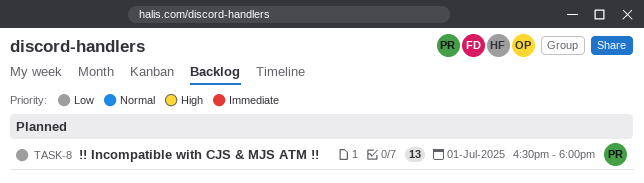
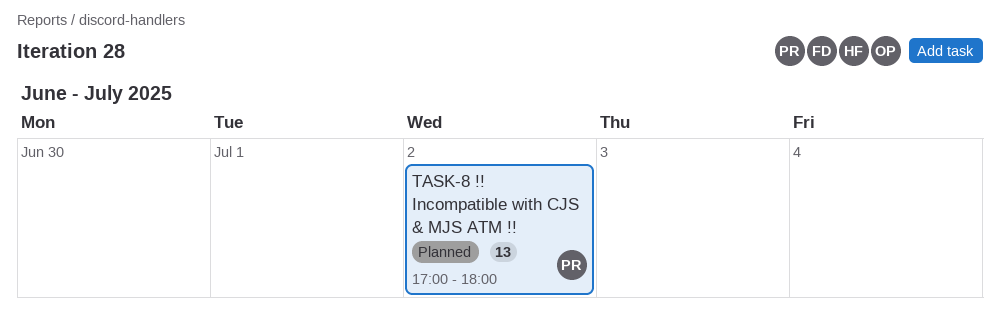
TASK-8, day: Jul 1 -> Jul 2
TASK-8, begins: 16:30 -> 17:00

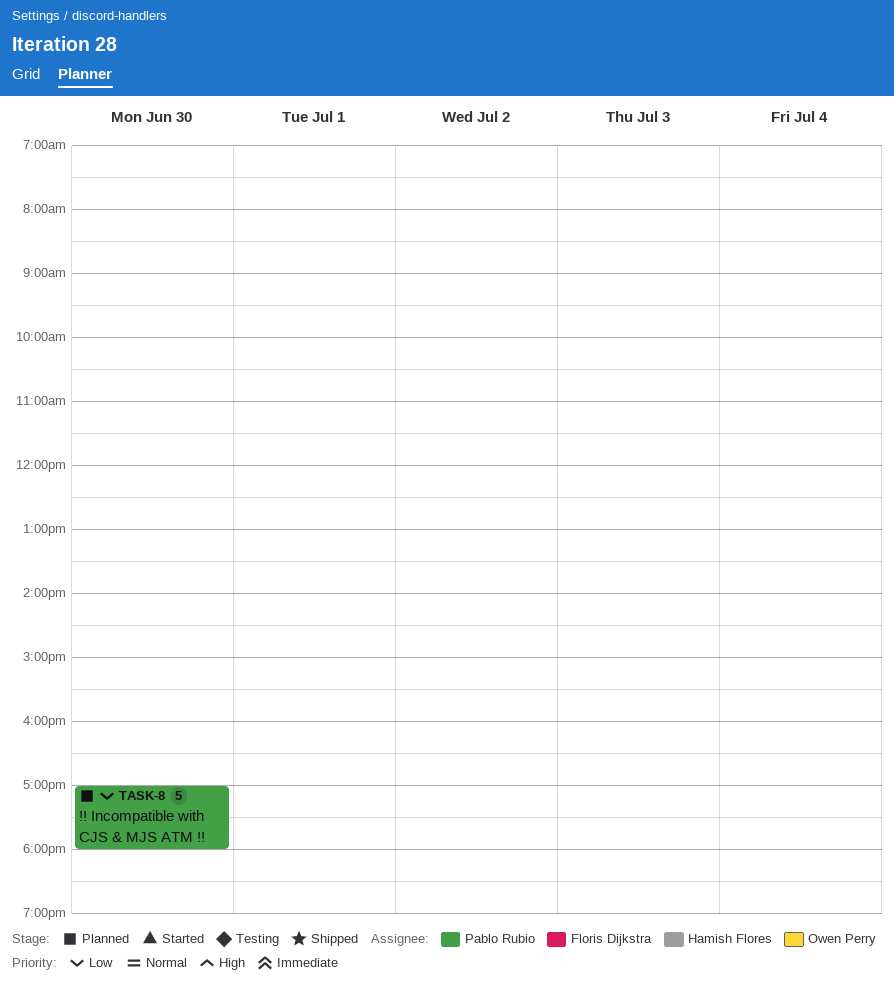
TASK-8, estimate: 13 -> 5
TASK-8, day: Jul 2 -> Jun 30

